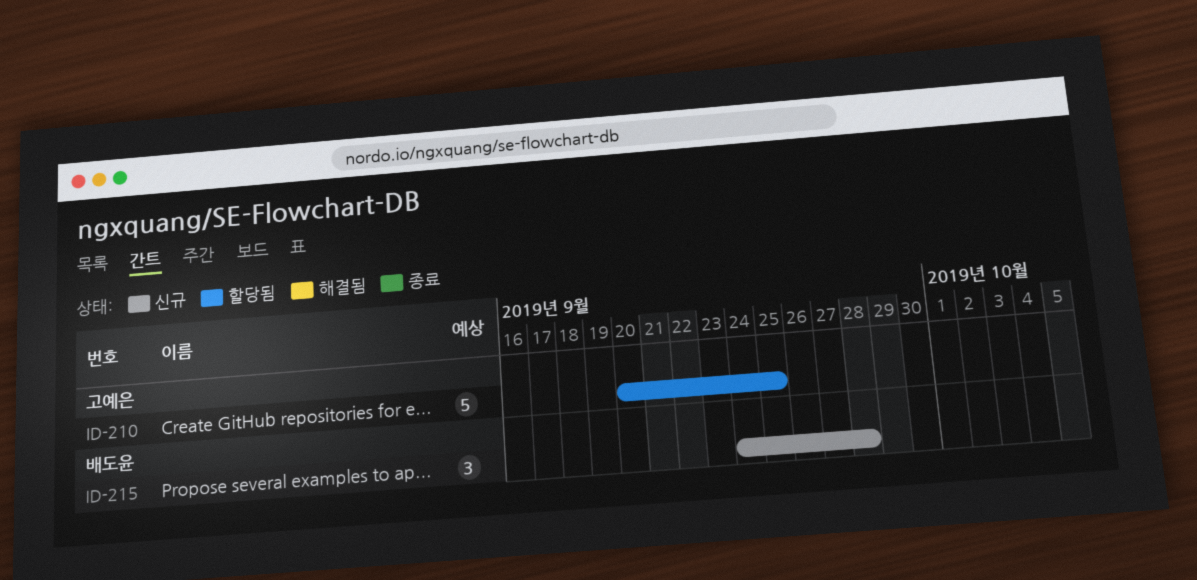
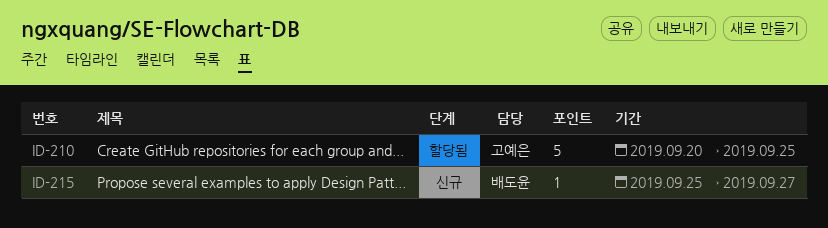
ID-215, estimate: 3 -> 1
ID-215, start: Sep 24 -> Sep 25
ID-215, due: Sep 28 -> Sep 27

